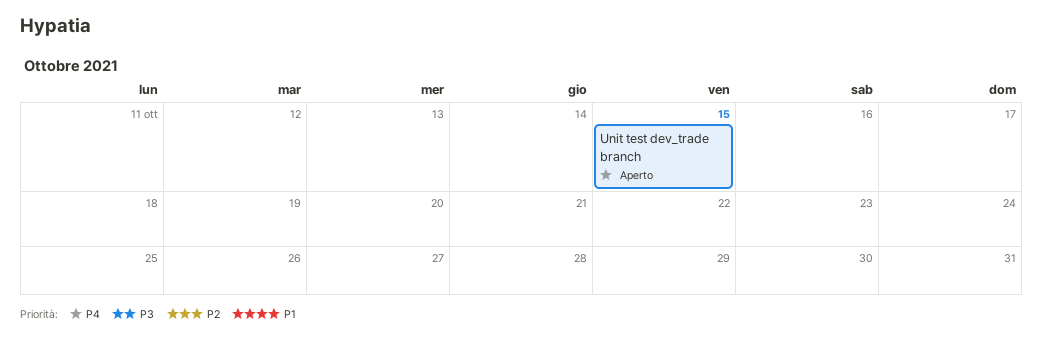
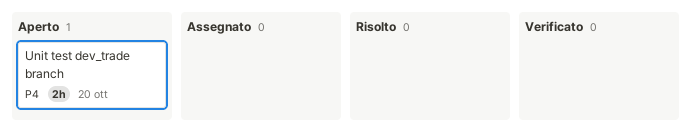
Unit test dev_trade branch, due: Oct 15 -> Oct 20

